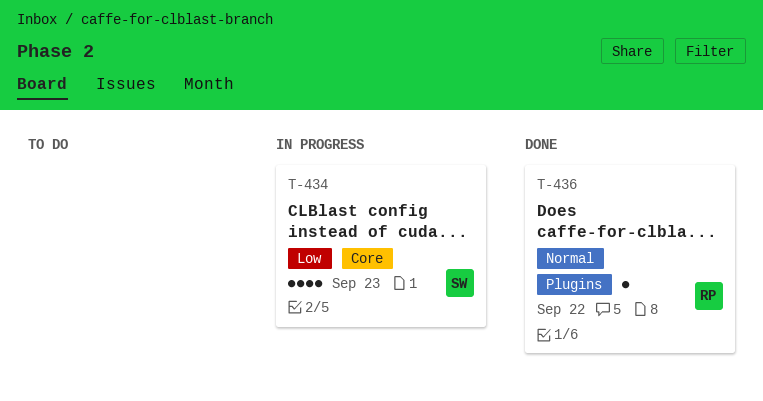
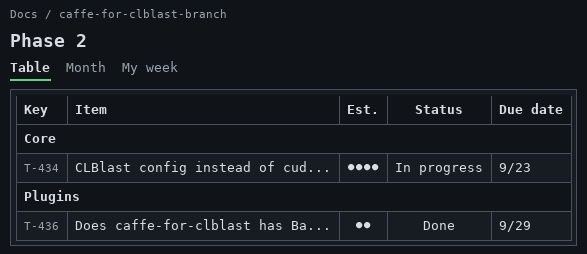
T-436, estimate: 1 -> 2
T-436, due: Sep 22 -> Sep 29

